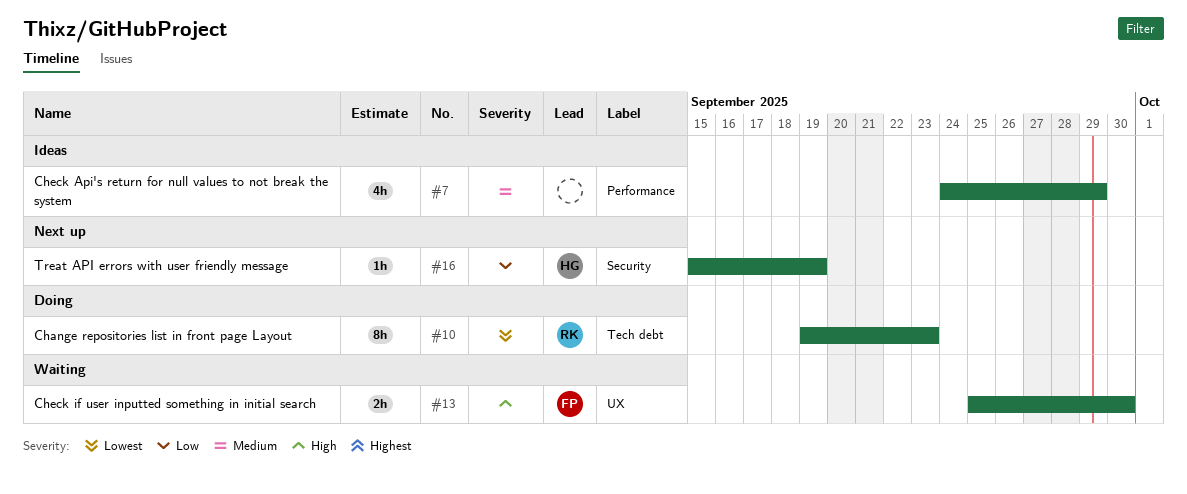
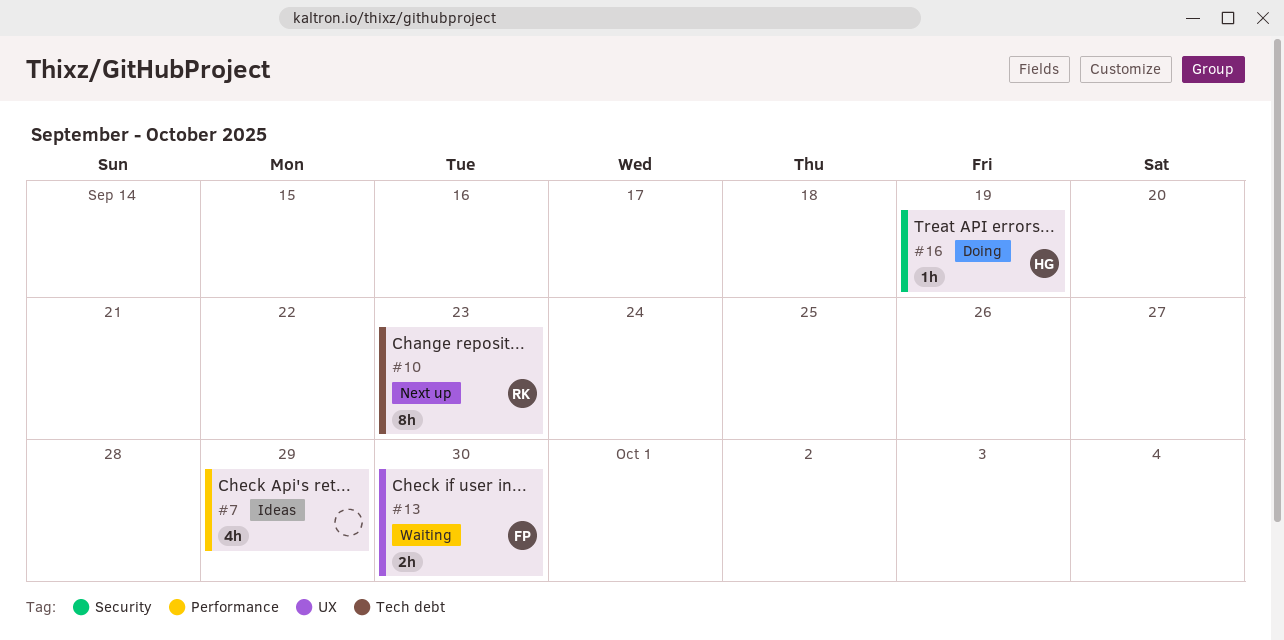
#10, status: Doing -> Next up
#16, status: Next up -> Doing

